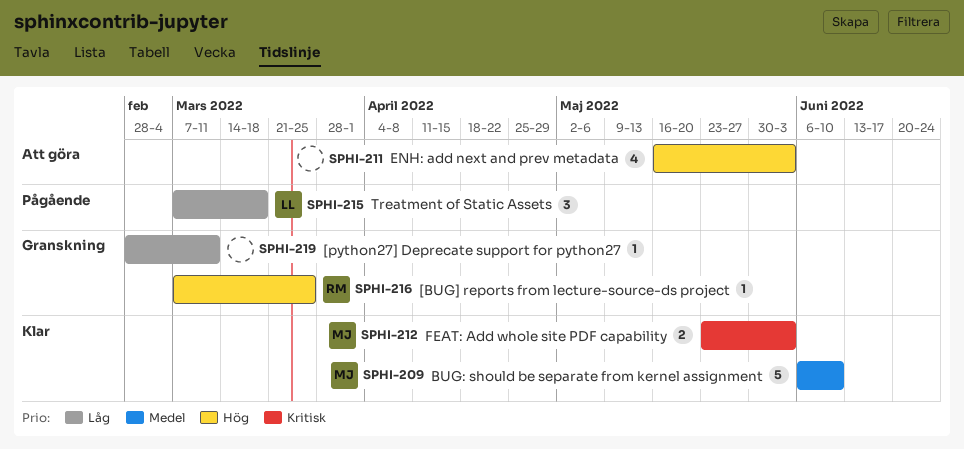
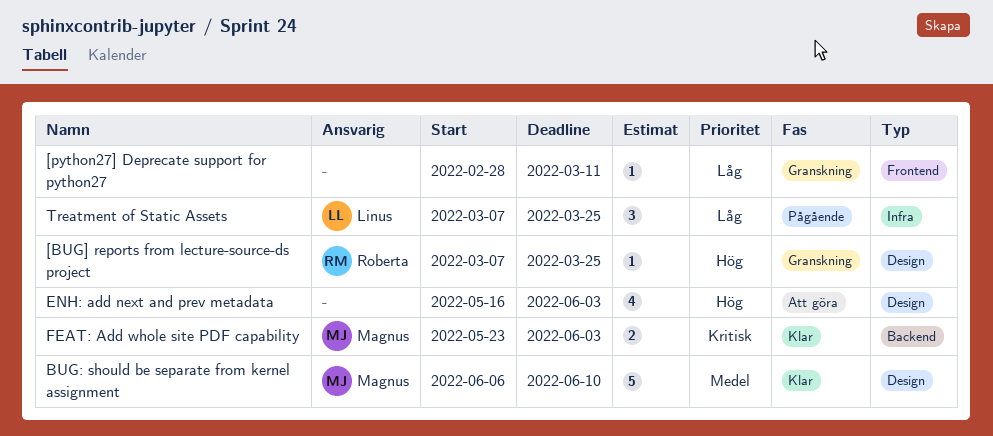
Treatment of Static Assets, due: Mar 18 -> Mar 25

